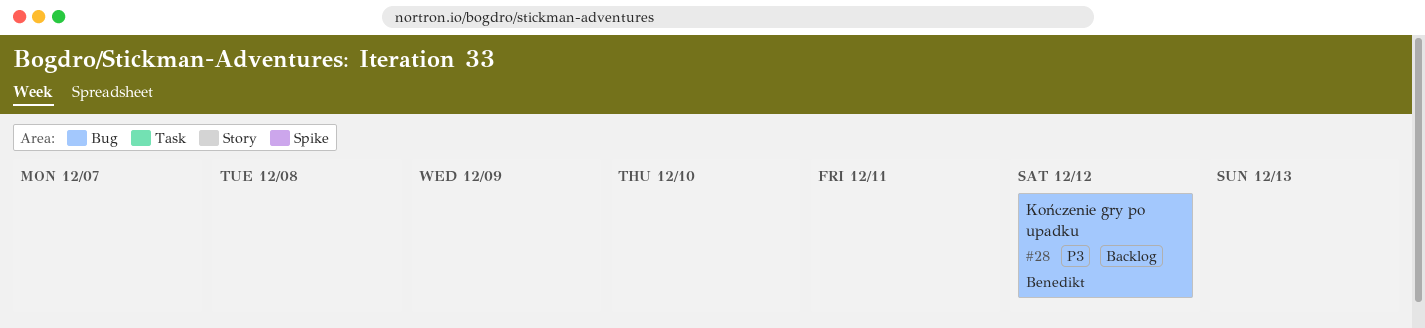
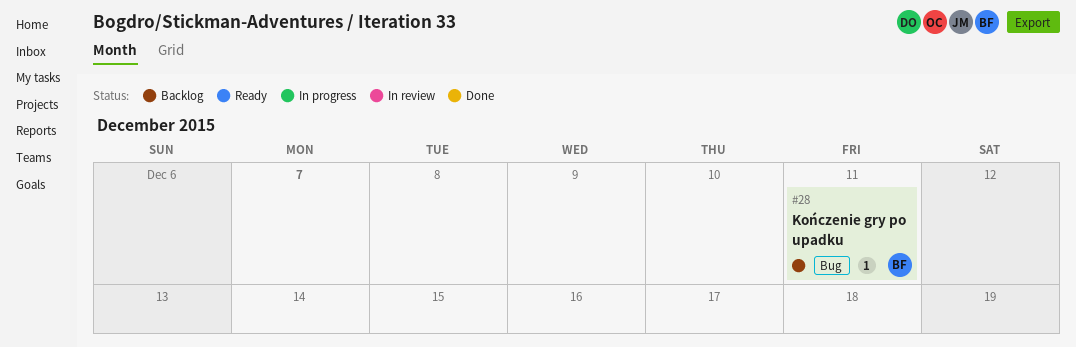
#28, due: Dec 12 -> Dec 11

